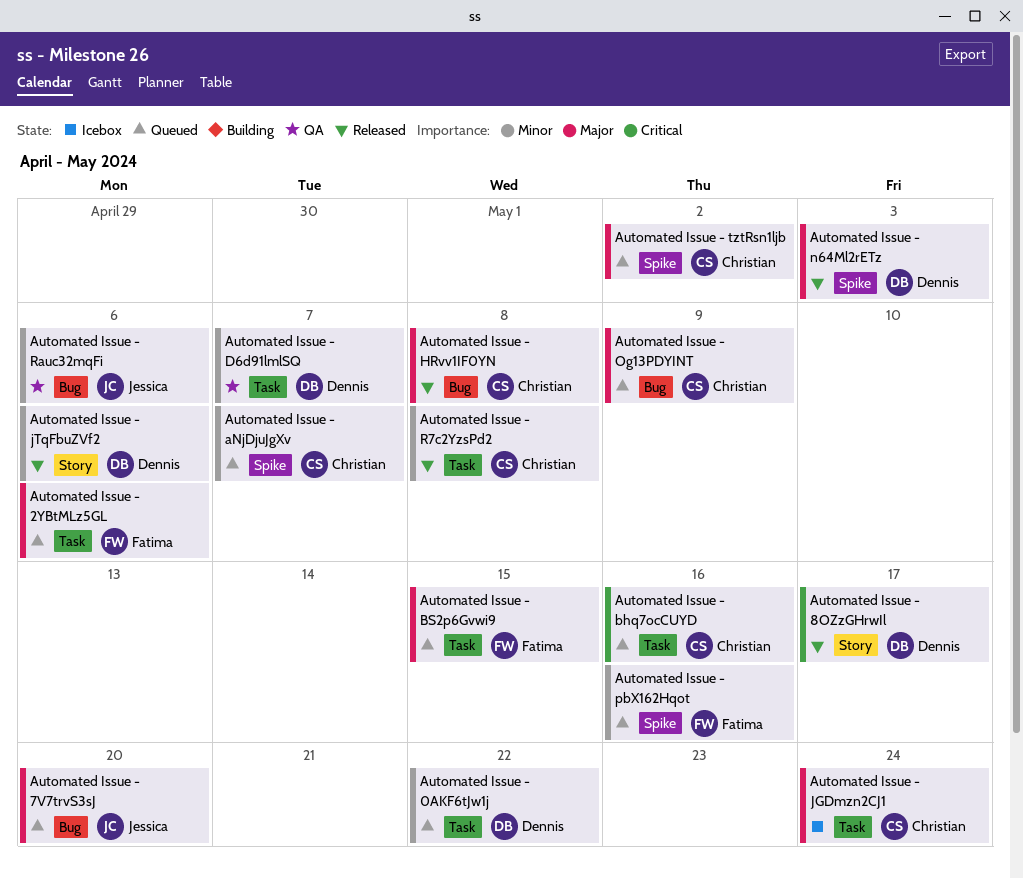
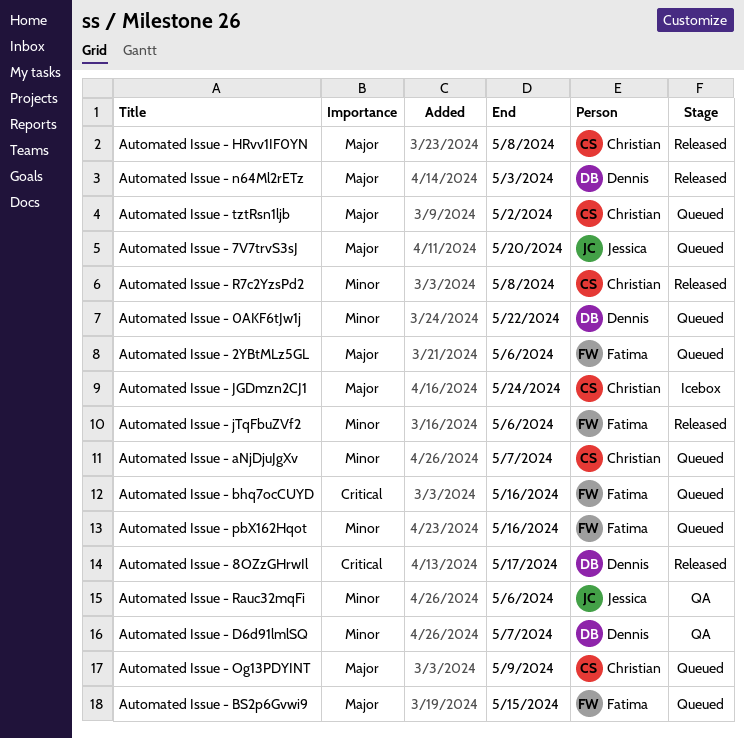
Automated Issue - bhq7ocCUYD, owner: Christian -> Fatima
Automated Issue - jTqFbuZVf2, owner: Dennis -> Fatima

